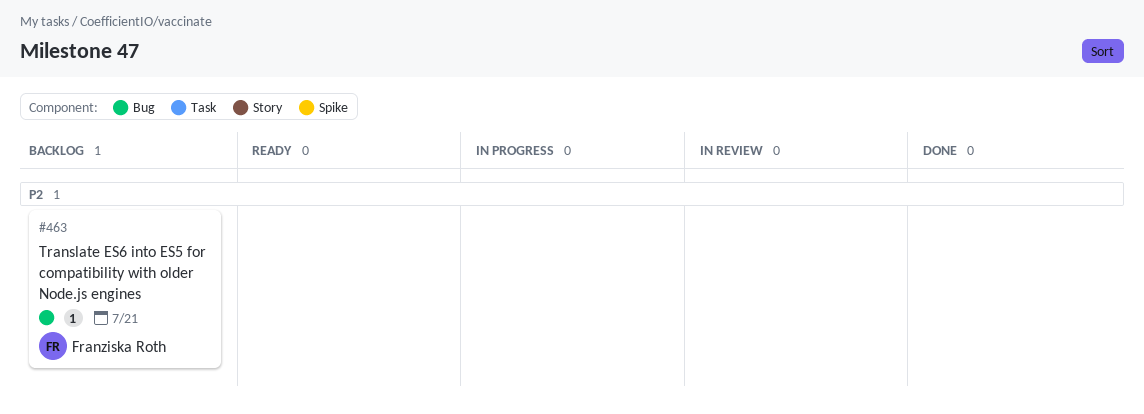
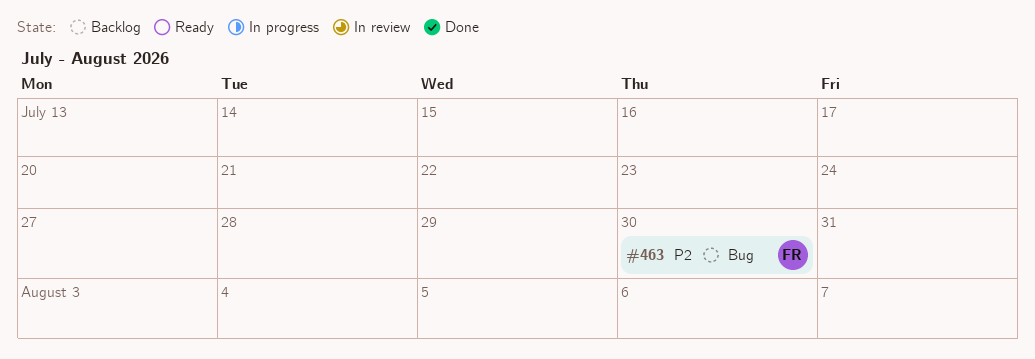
#463, due: Jul 21 -> Jul 30

